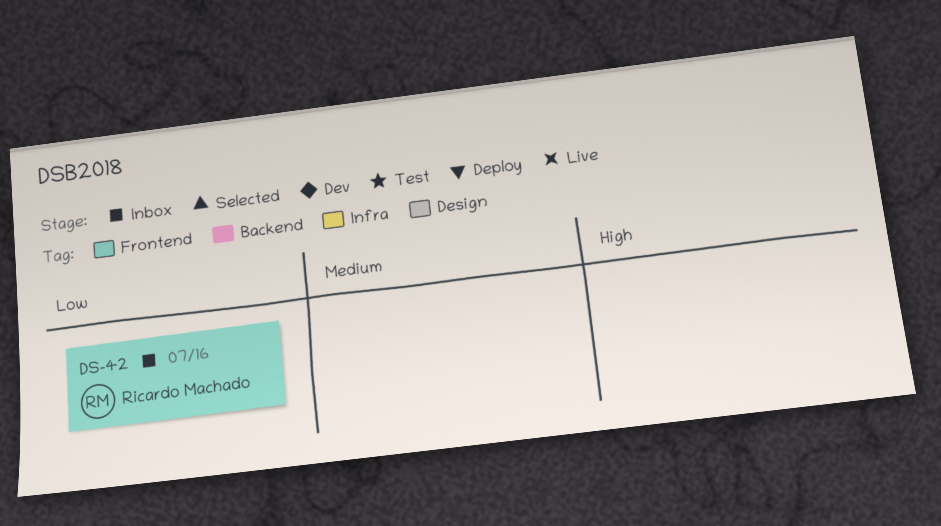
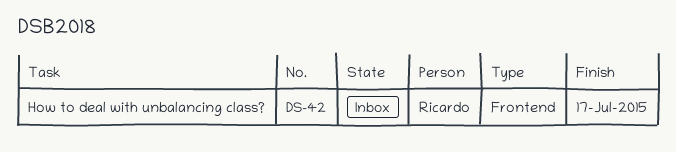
DS-42, due: Jul 16 -> Jul 17

